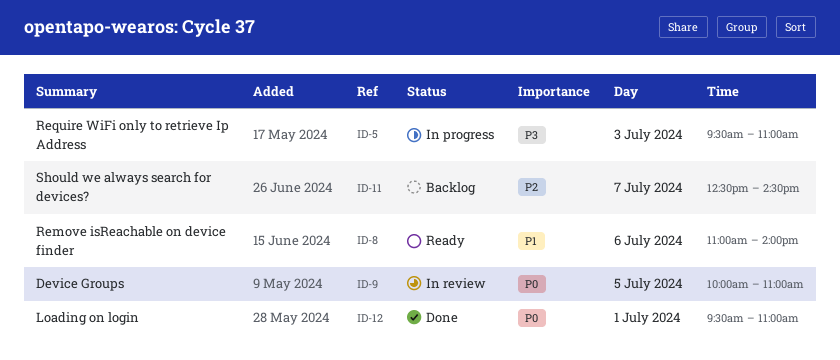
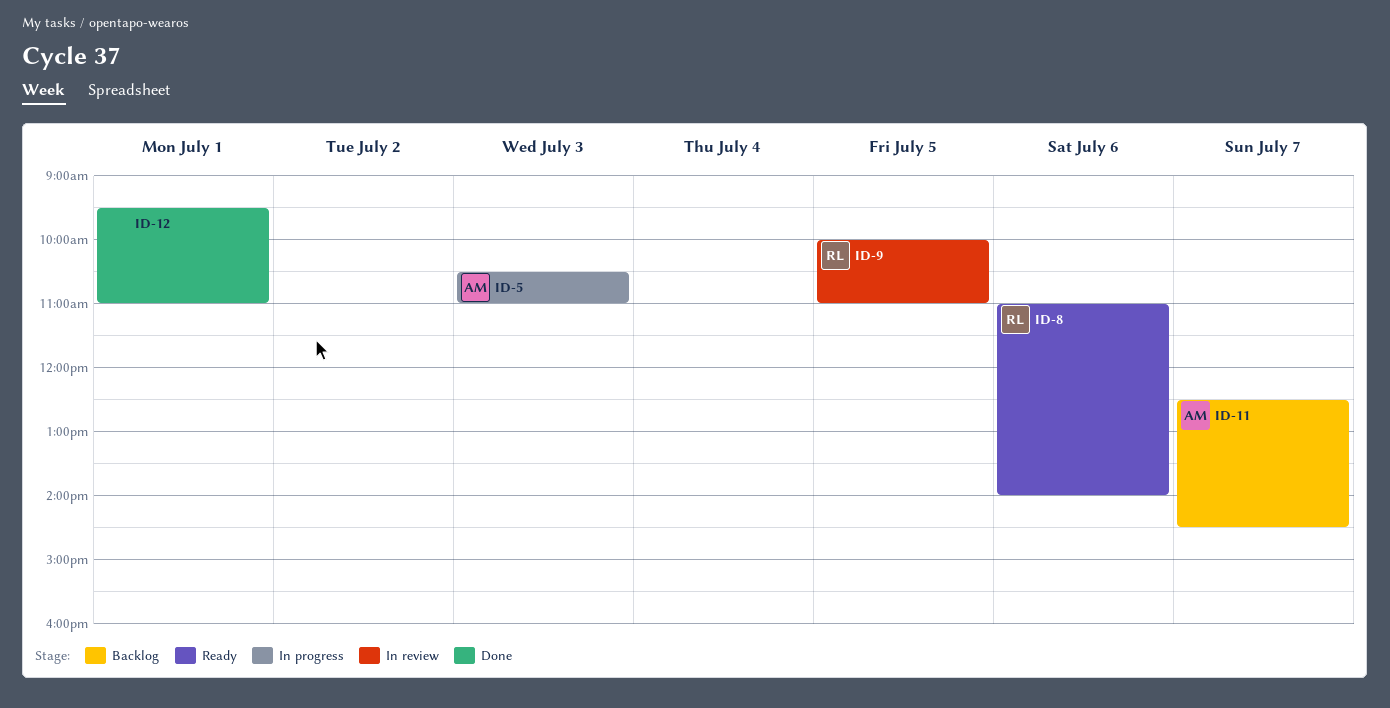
ID-5, begins: 09:30 -> 10:30

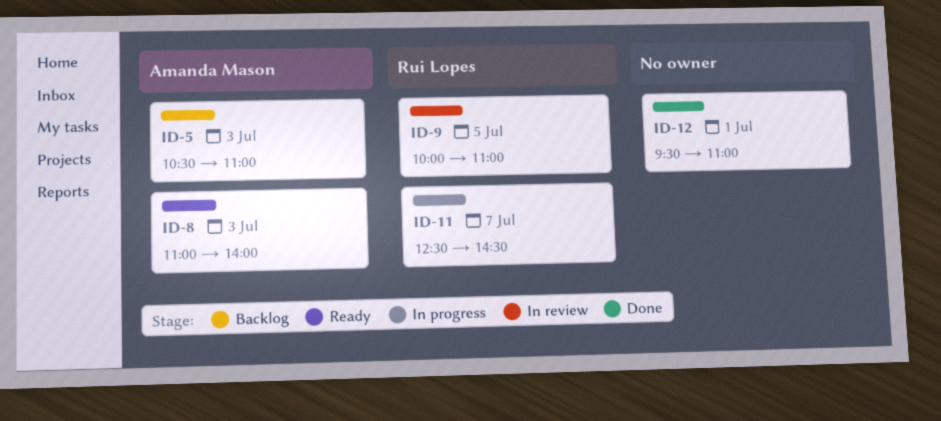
ID-5, status: In progress -> Backlog
ID-8, owner: Rui Lopes -> Amanda Mason
ID-8, day: Jul 6 -> Jul 3
ID-11, status: Backlog -> In progress
ID-11, owner: Amanda Mason -> Rui Lopes

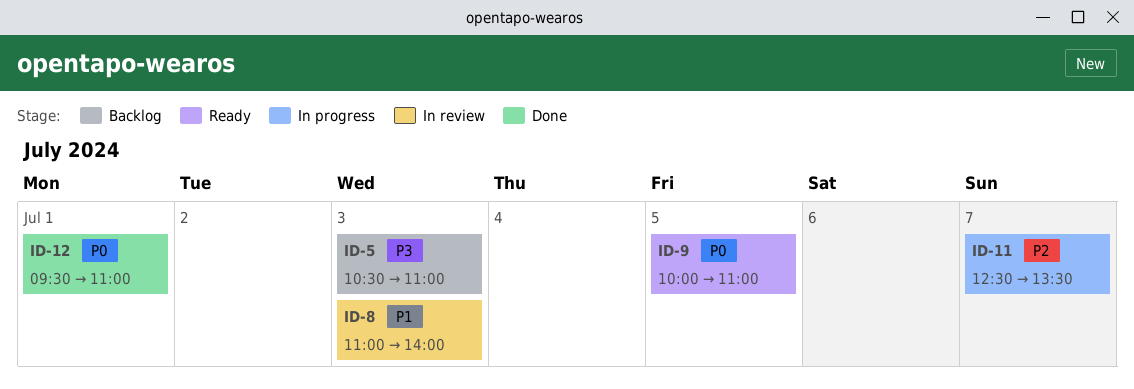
ID-8, status: Ready -> In review
ID-9, status: In review -> Ready
ID-11, ends: 14:30 -> 13:30

